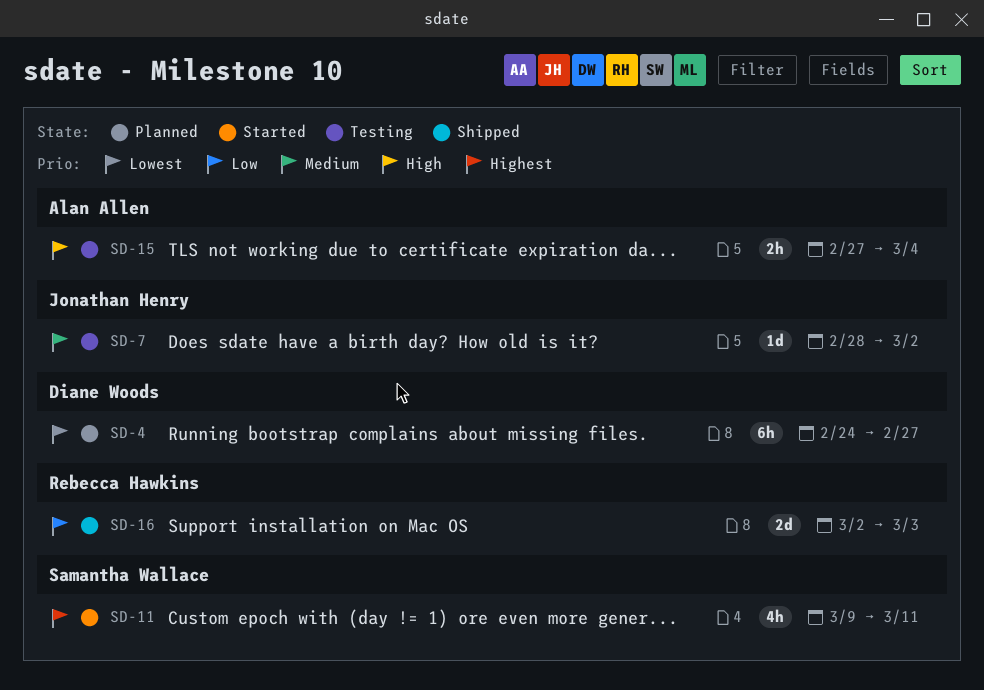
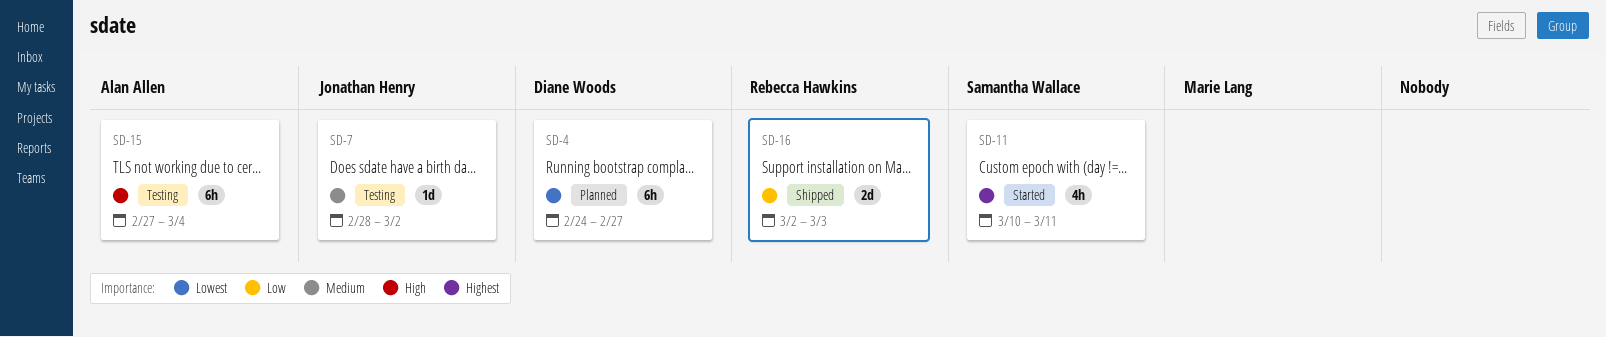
SD-11, start: Mar 9 -> Mar 10
SD-15, estimate: 2h -> 6h

